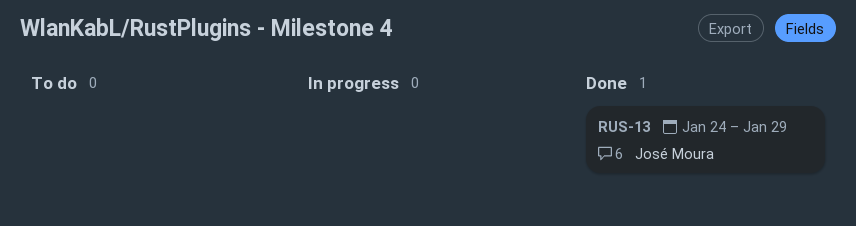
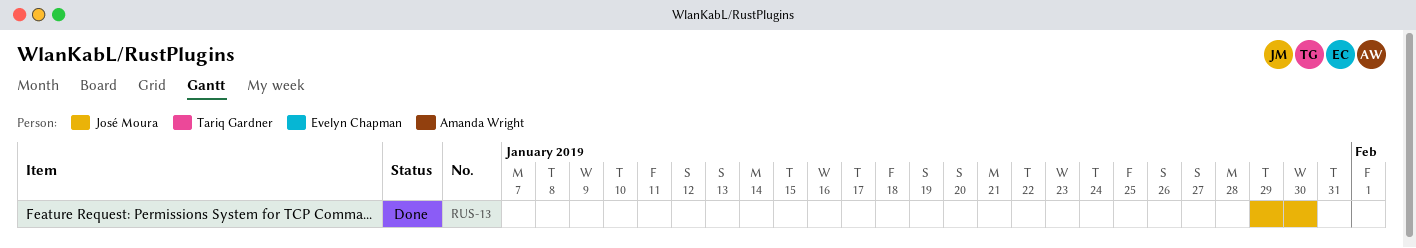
RUS-13, start: Jan 24 -> Jan 29
RUS-13, due: Jan 29 -> Jan 30

